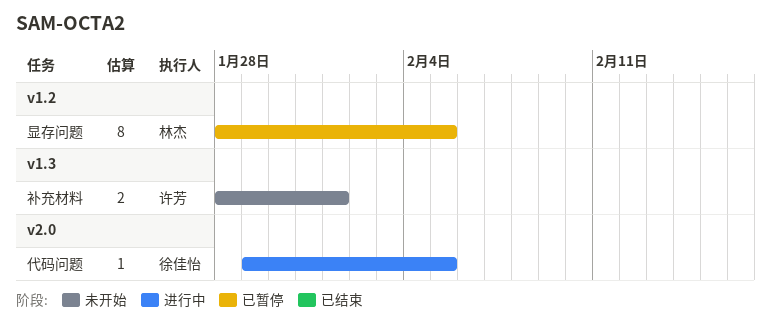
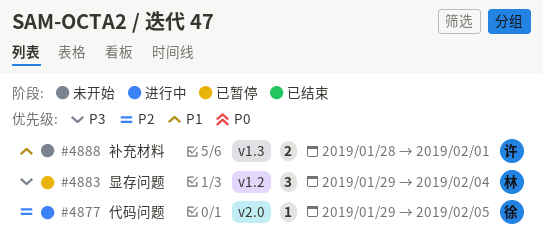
显存问题, estimate: 8 -> 3
显存问题, start: Jan 28 -> Jan 29
显存问题, due: Feb 5 -> Feb 4

